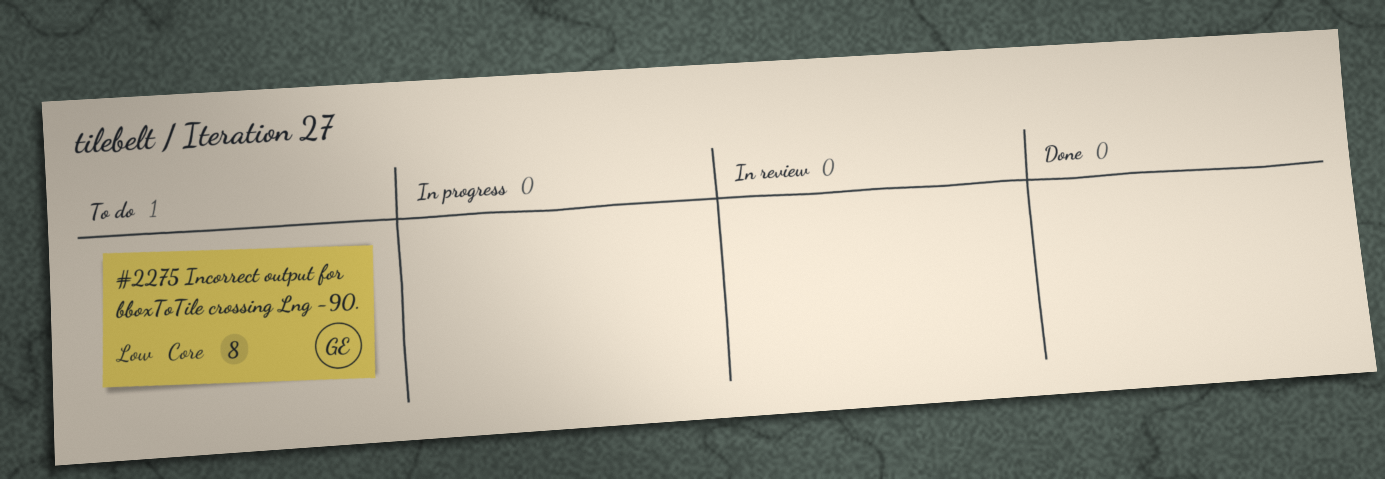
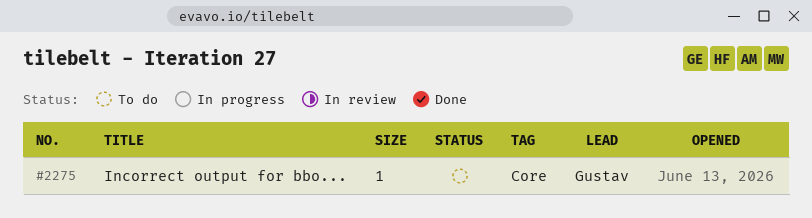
#2275, estimate: 8 -> 1

